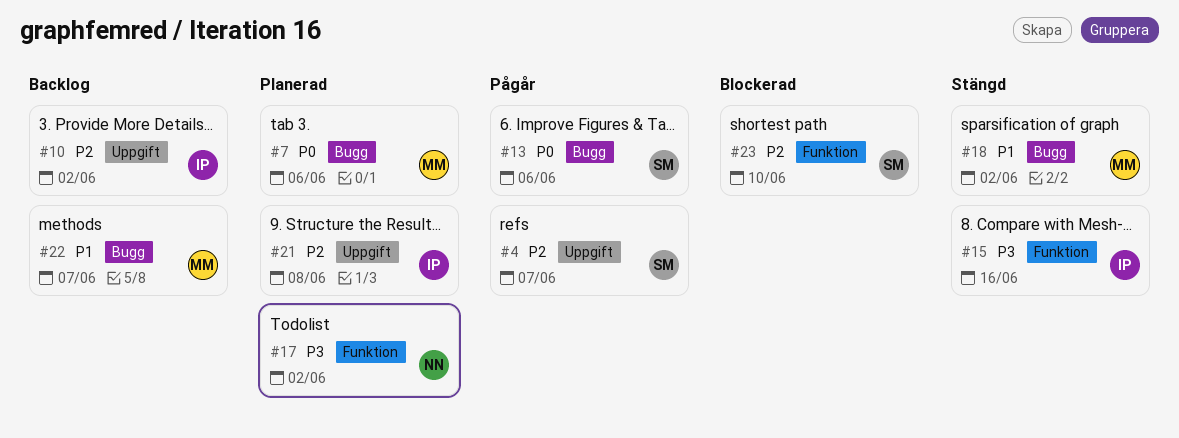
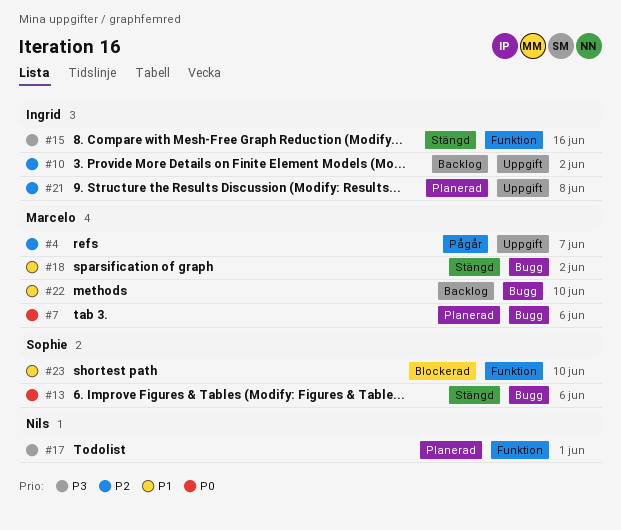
#4, owner: Sophie -> Marcelo
#13, status: Pågår -> Stängd
#17, due: Jun 2 -> Jun 1
#22, due: Jun 7 -> Jun 10
#23, priority: P2 -> P1

